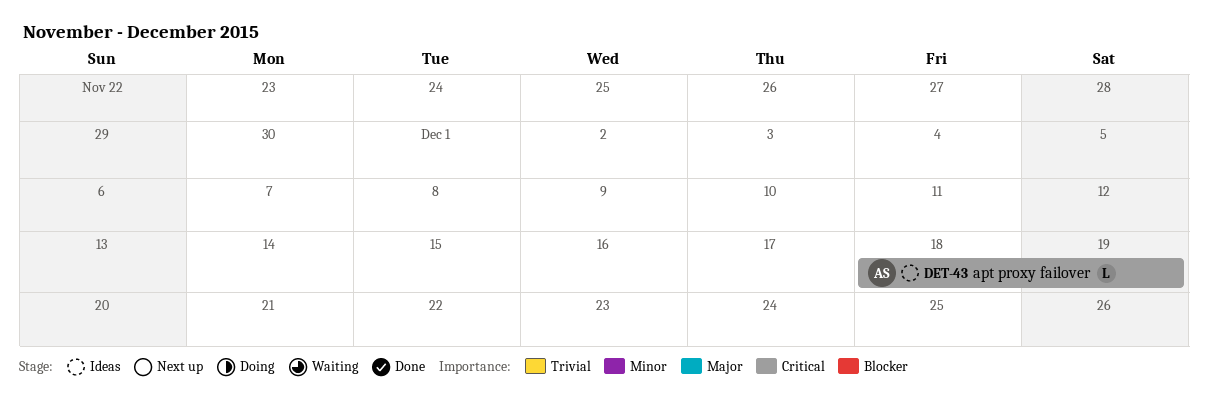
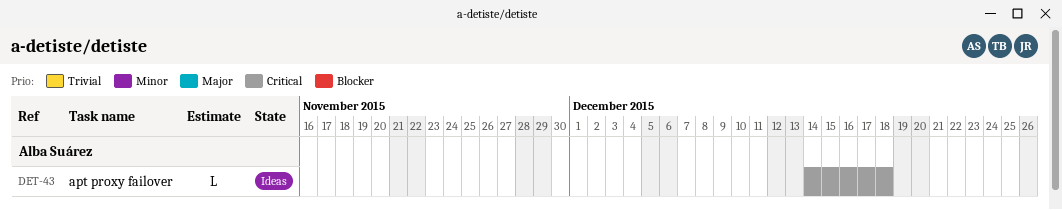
DET-43, start: Dec 18 -> Dec 14
DET-43, due: Dec 19 -> Dec 18

